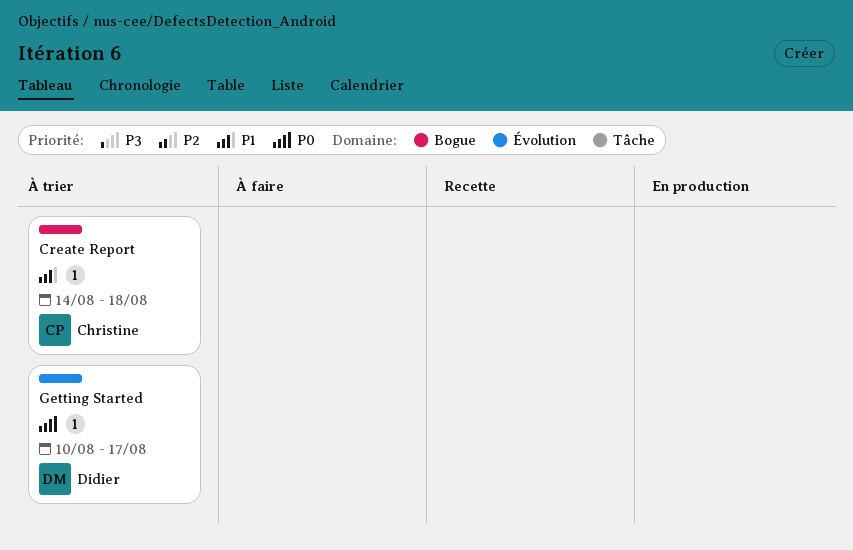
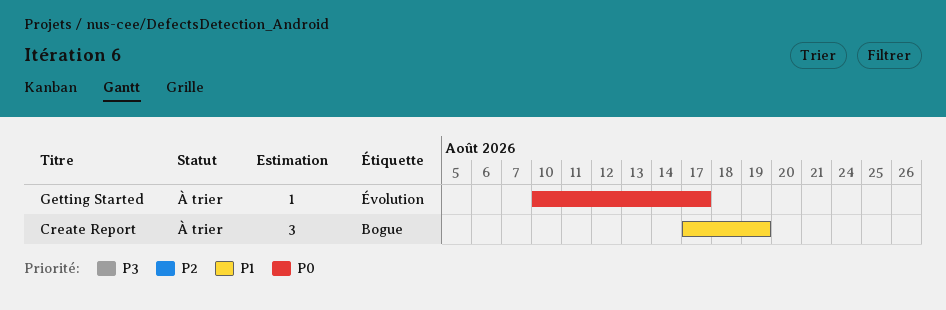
Create Report, estimate: 1 -> 3
Create Report, start: Aug 14 -> Aug 17
Create Report, due: Aug 18 -> Aug 19

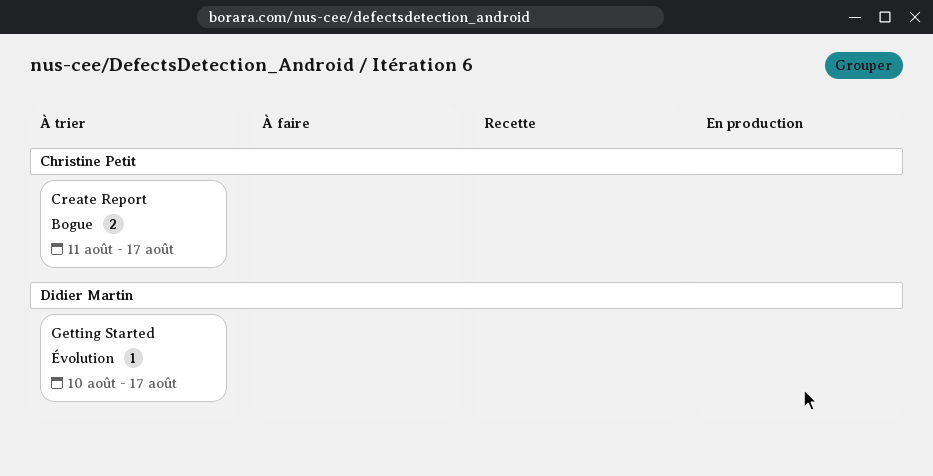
Create Report, estimate: 3 -> 2
Create Report, start: Aug 17 -> Aug 11
Create Report, due: Aug 19 -> Aug 17

